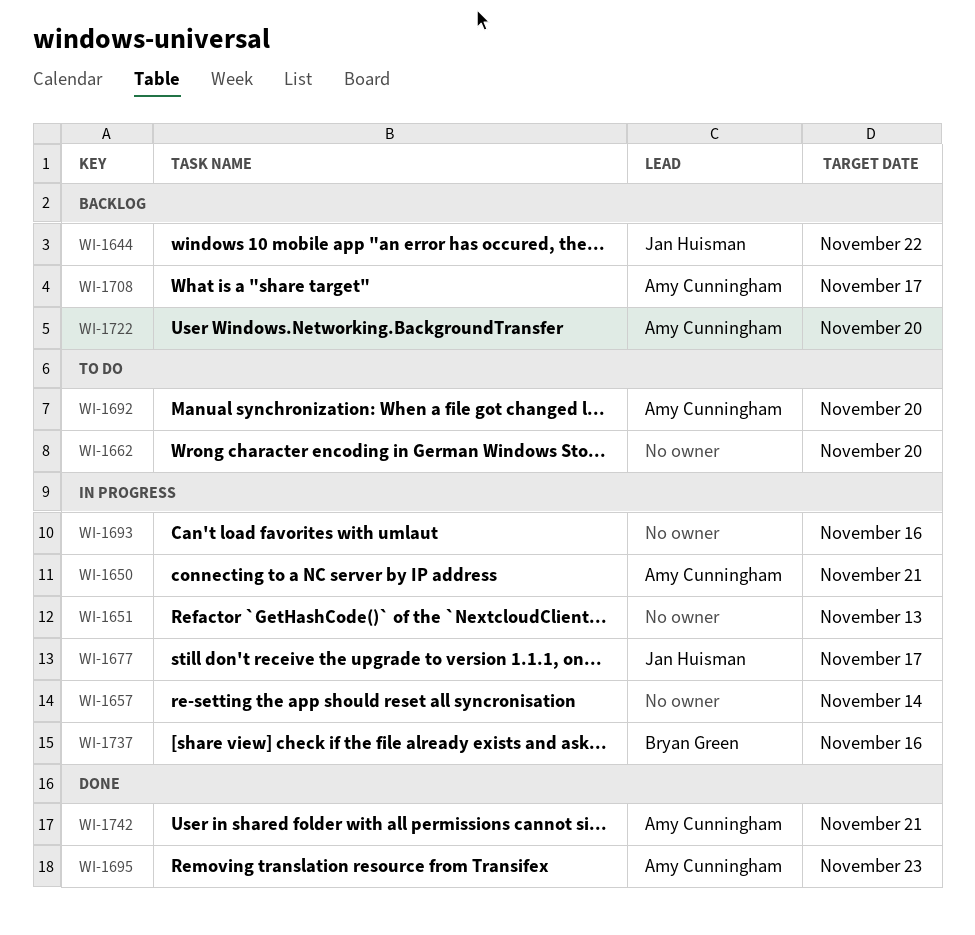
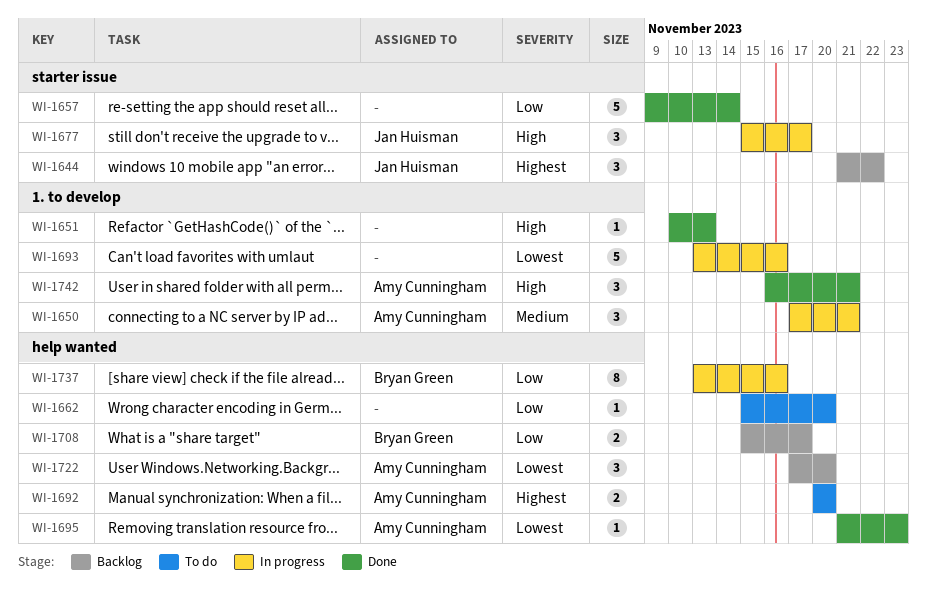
WI-1651, status: In progress -> Done
WI-1657, status: In progress -> Done
WI-1708, owner: Amy Cunningham -> Bryan Green

